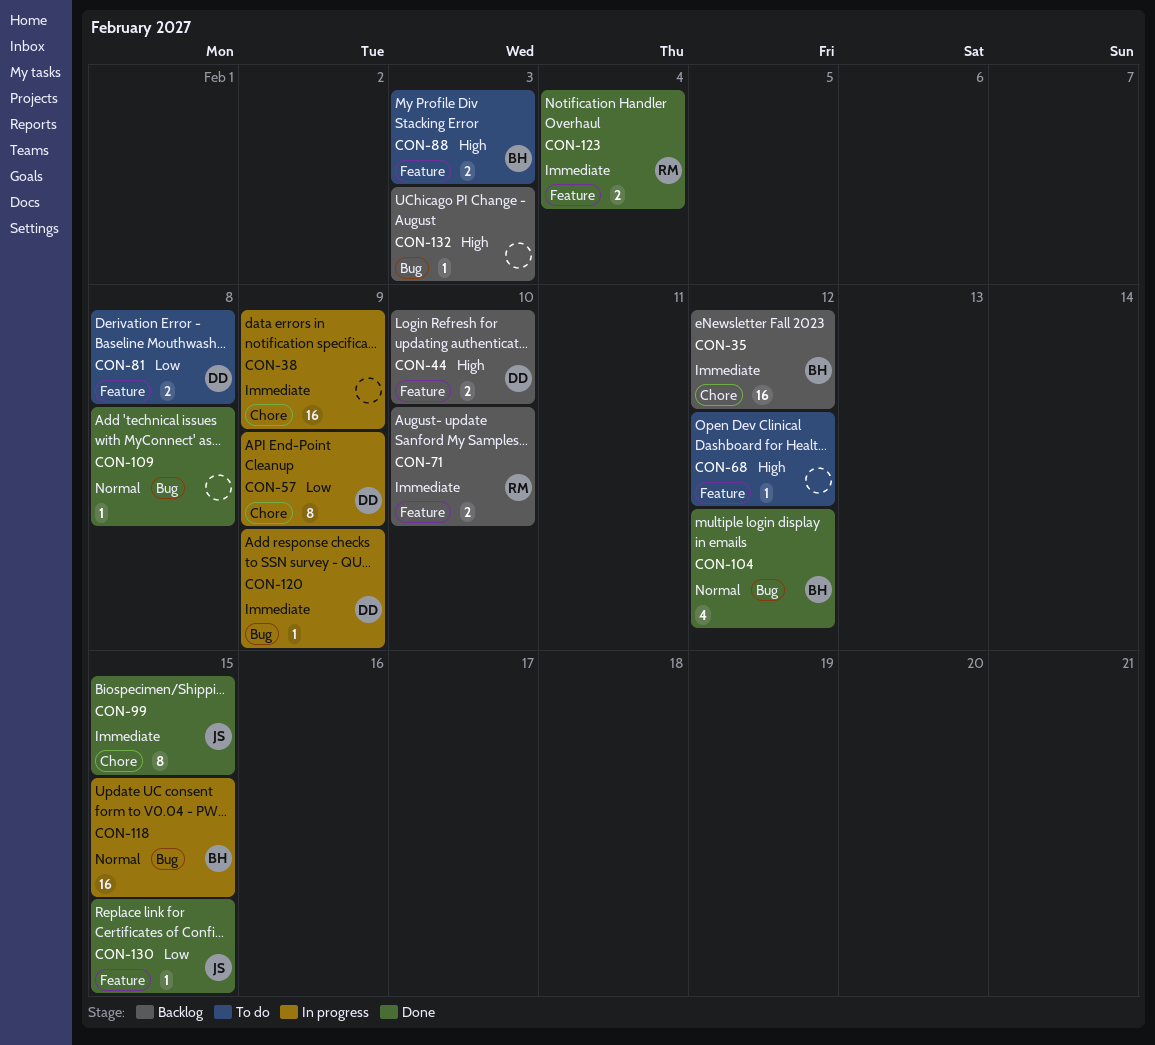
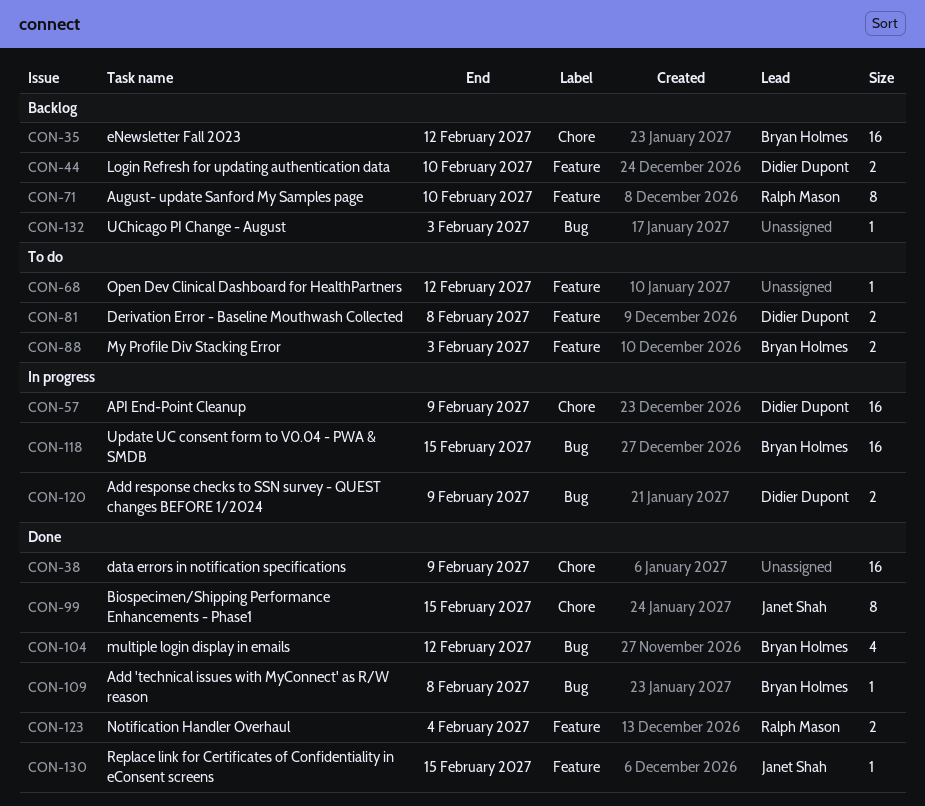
CON-38, status: In progress -> Done
CON-57, estimate: 8 -> 16
CON-71, estimate: 2 -> 8
CON-109, owner: none -> Bryan Holmes
CON-120, estimate: 1 -> 2

